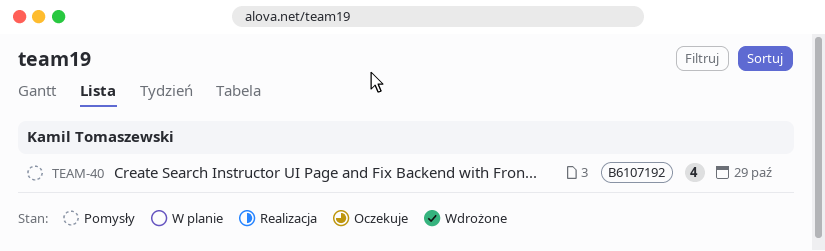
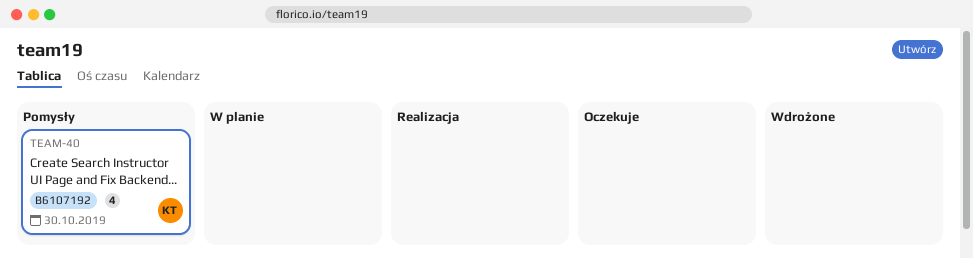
TEAM-40, due: Oct 29 -> Oct 30

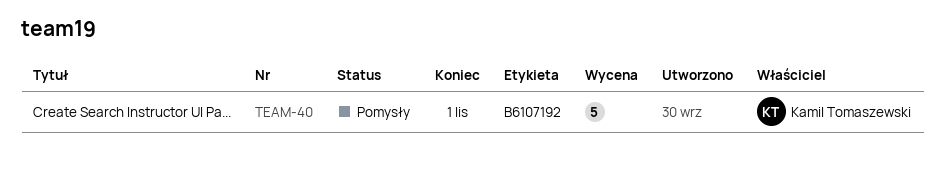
TEAM-40, estimate: 4 -> 5
TEAM-40, due: Oct 30 -> Nov 1

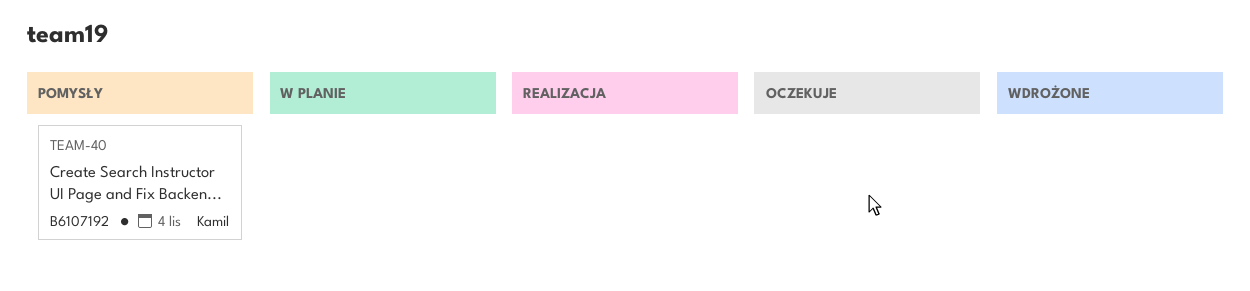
TEAM-40, estimate: 5 -> 1
TEAM-40, due: Nov 1 -> Nov 4

